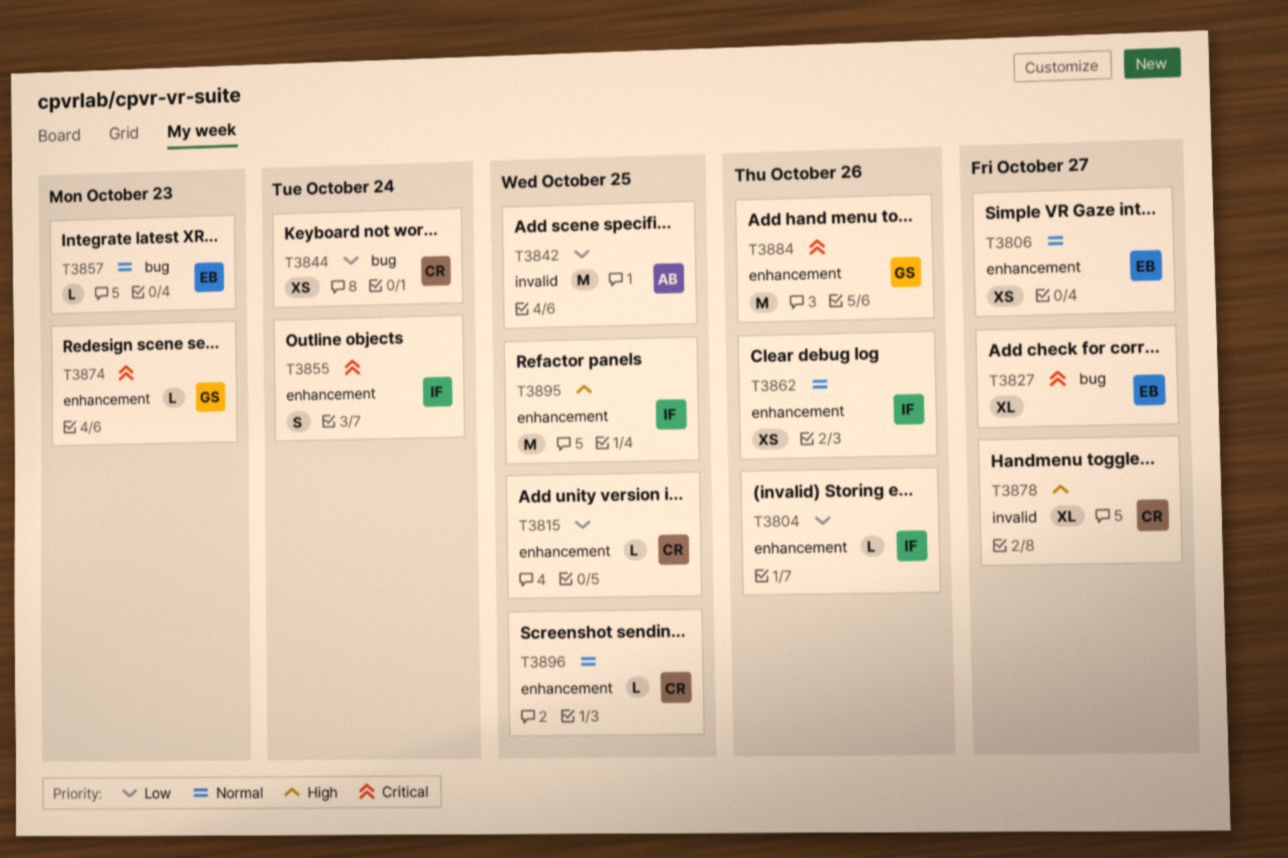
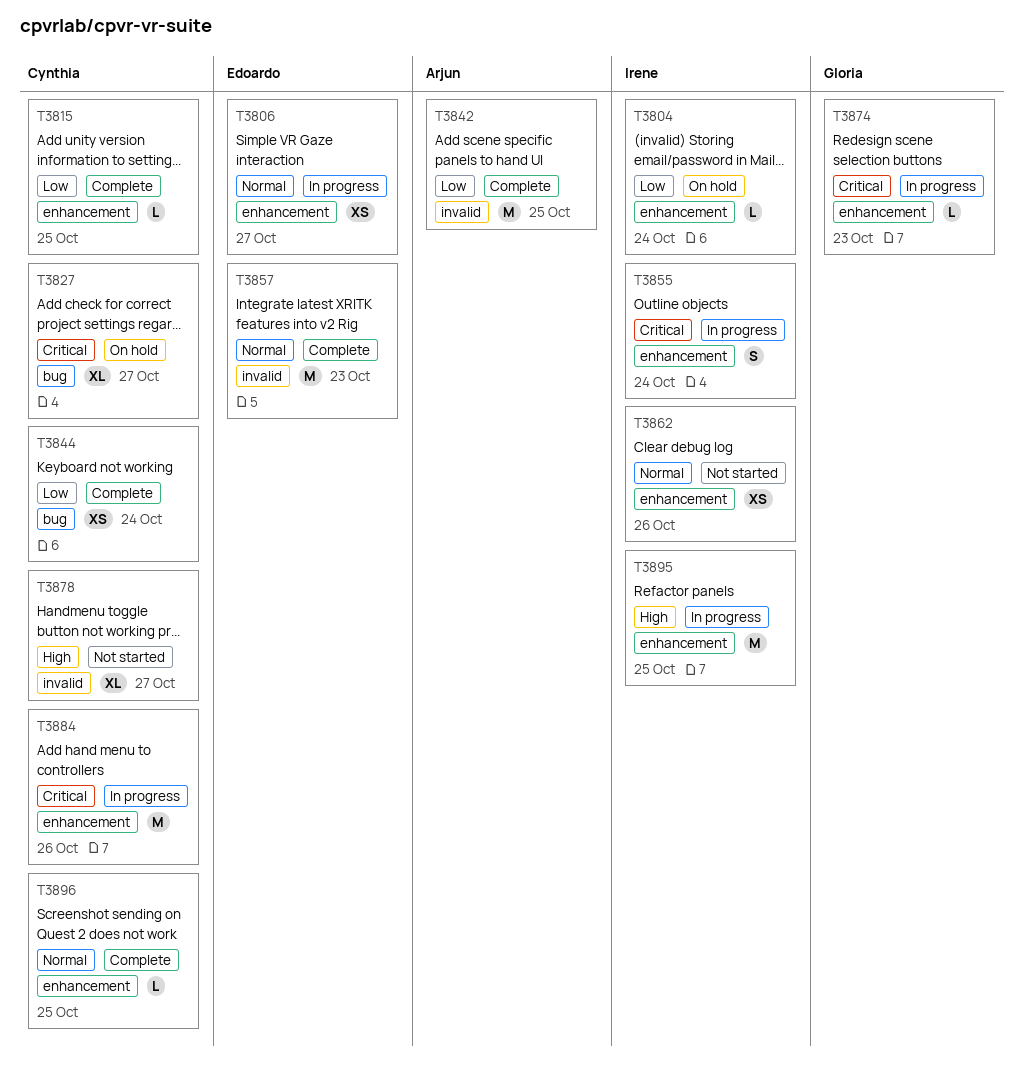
T3804, due: Oct 26 -> Oct 24
T3827, owner: Edoardo -> Cynthia
T3857, label: bug -> invalid
T3857, estimate: L -> M
T3884, owner: Gloria -> Cynthia

